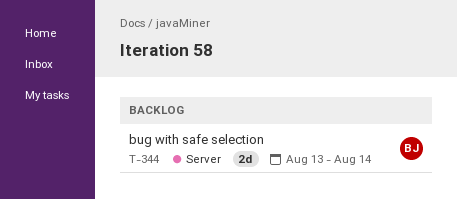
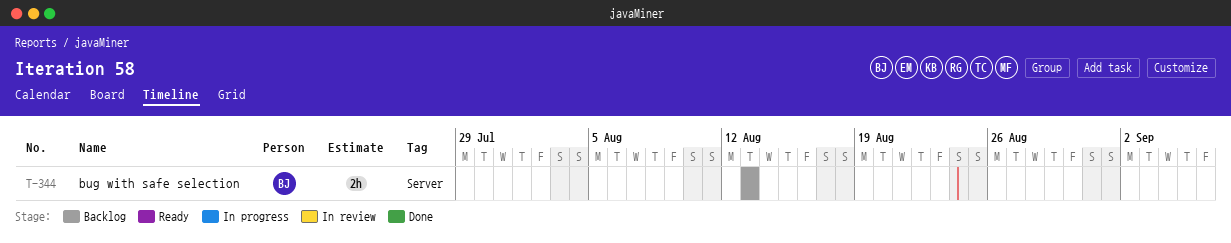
T-344, estimate: 2d -> 2h
T-344, due: Aug 14 -> Aug 13

